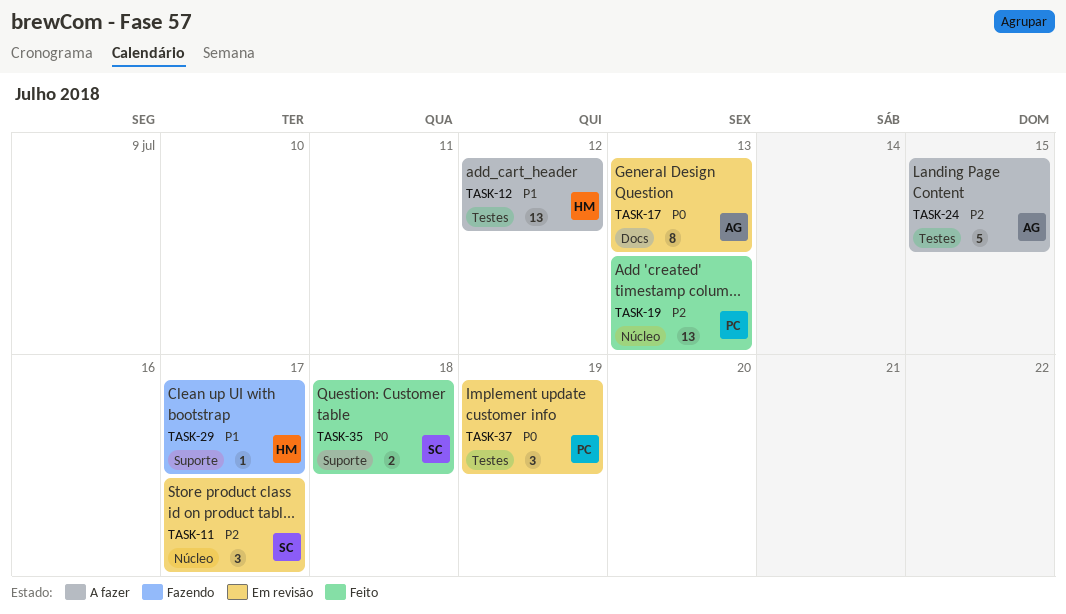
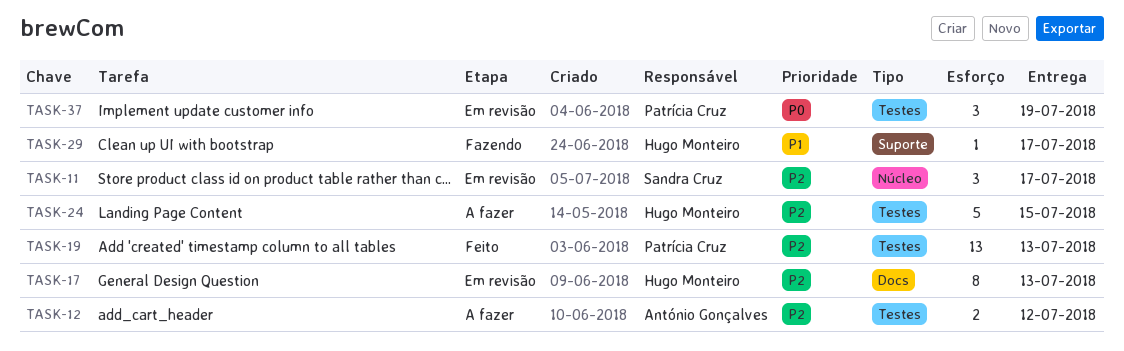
TASK-12, owner: Hugo Monteiro -> António Gonçalves
TASK-12, priority: P1 -> P2
TASK-12, estimate: 13 -> 2
TASK-17, owner: António Gonçalves -> Hugo Monteiro
TASK-17, priority: P0 -> P2
TASK-19, label: Núcleo -> Testes
TASK-24, owner: António Gonçalves -> Hugo Monteiro
TASK-35: present -> none

